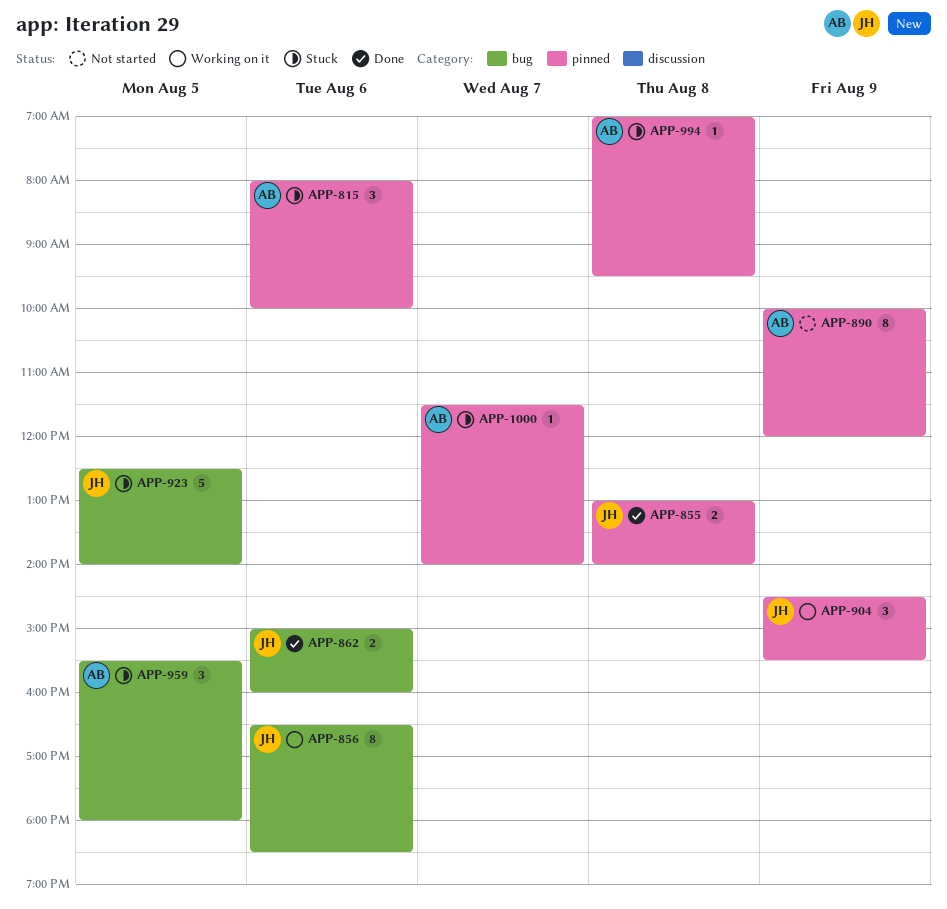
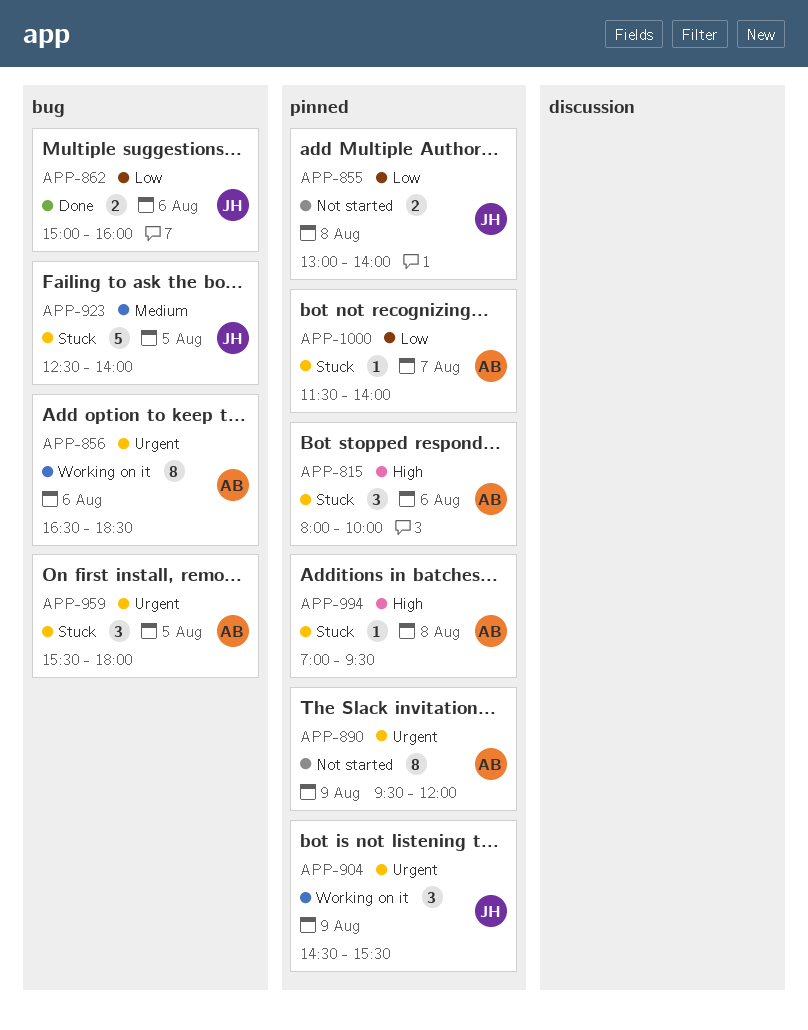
APP-855, status: Done -> Not started
APP-856, owner: JH -> AB
APP-890, begins: 10:00 -> 09:30

